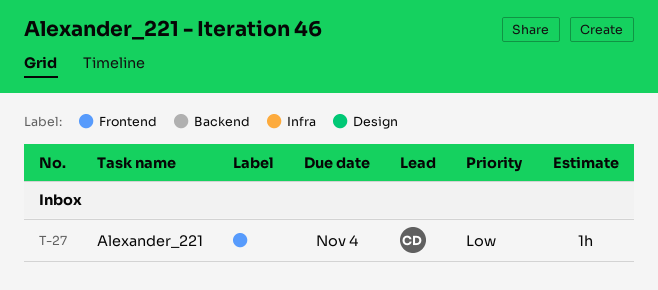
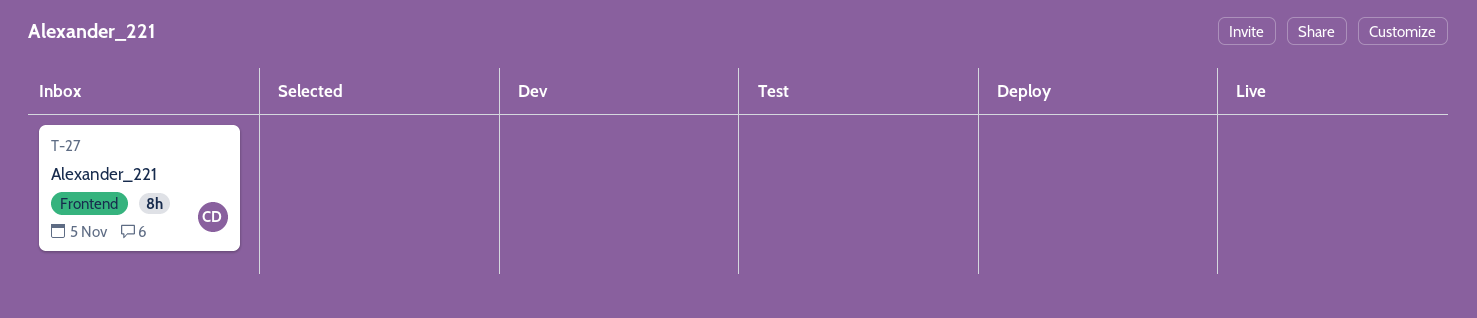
T-27, estimate: 1h -> 8h
T-27, due: Nov 4 -> Nov 5

